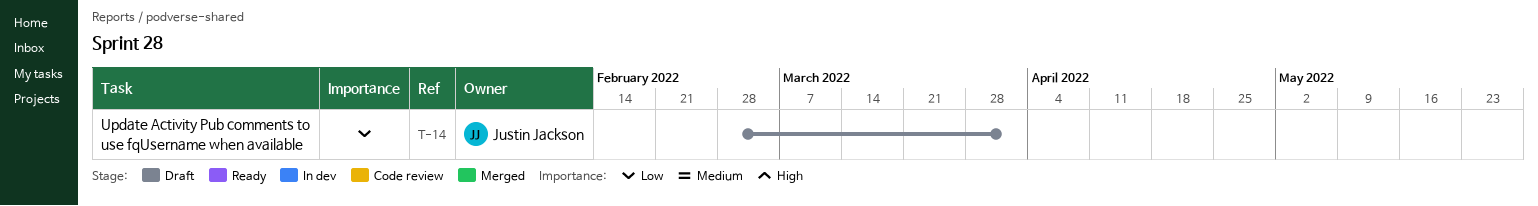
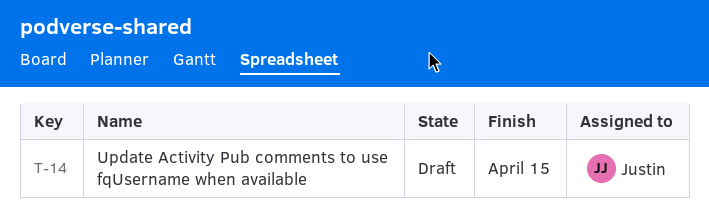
T-14, due: Apr 1 -> Apr 15

